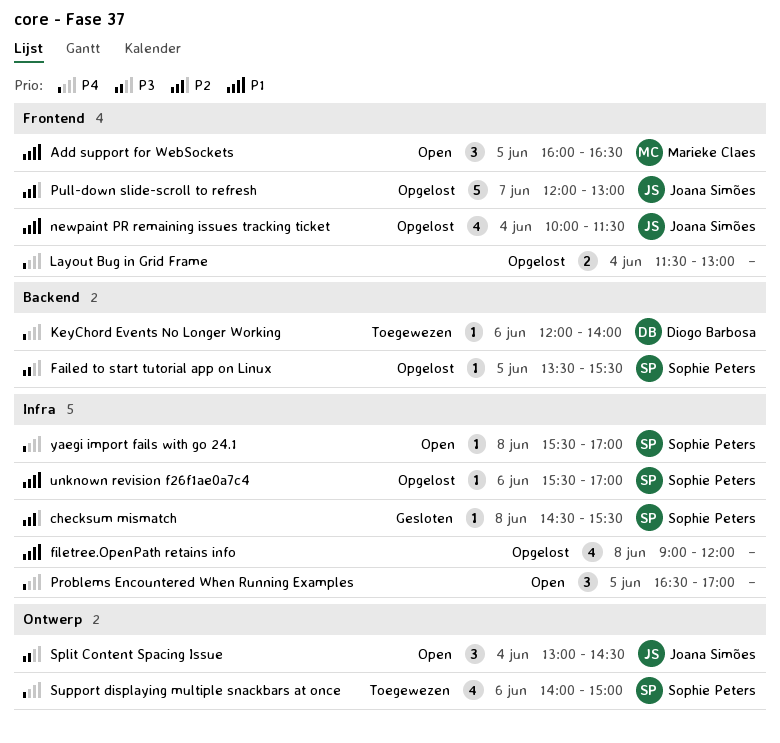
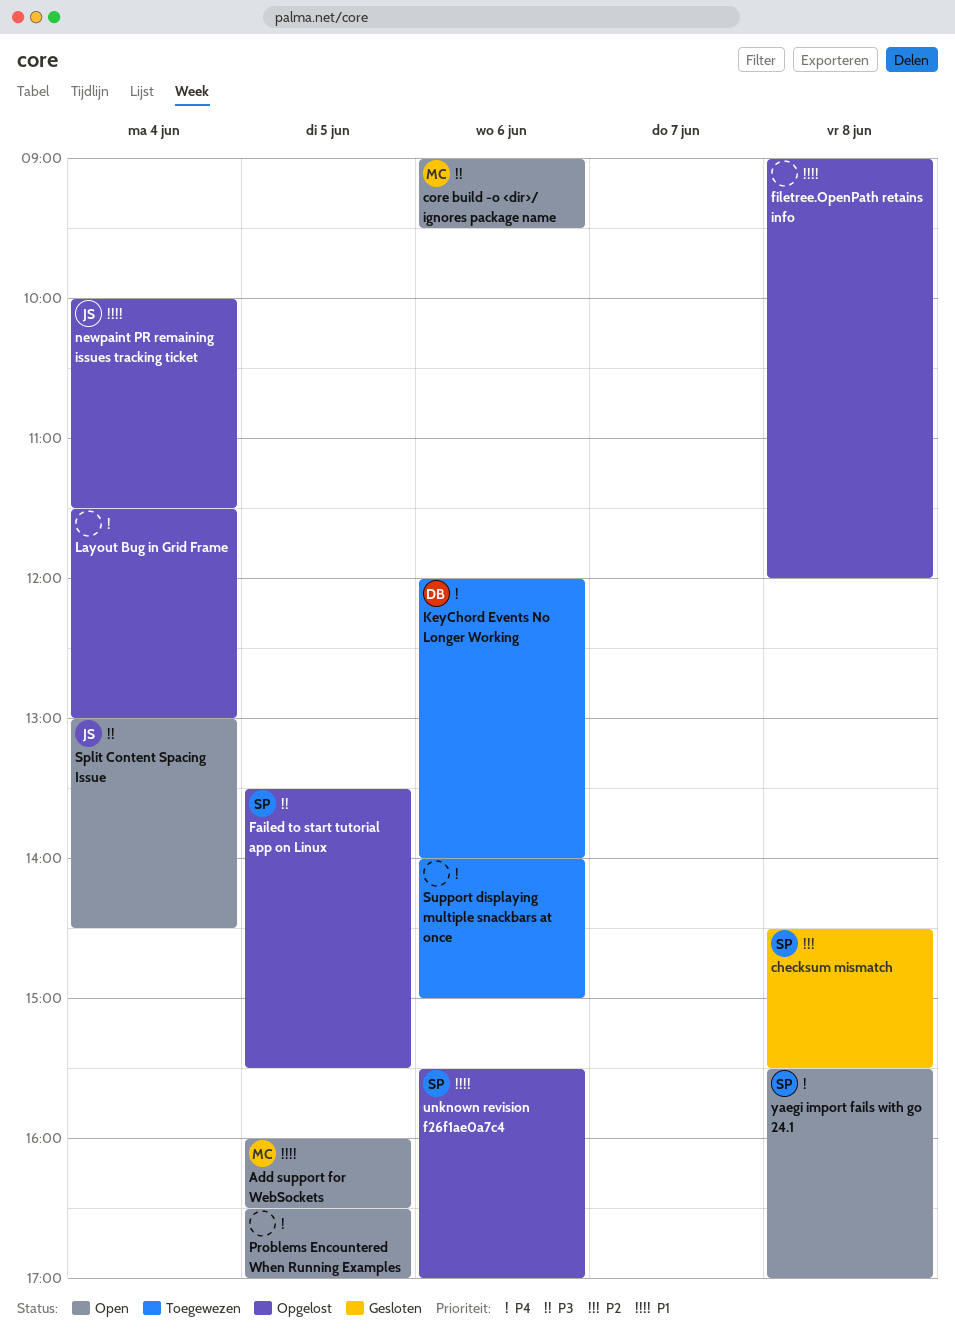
core build -o <dir>/ ignores package name: none -> present
Pull-down slide-scroll to refresh: present -> none
Support displaying multiple snackbars at once, owner: Sophie Peters -> none

